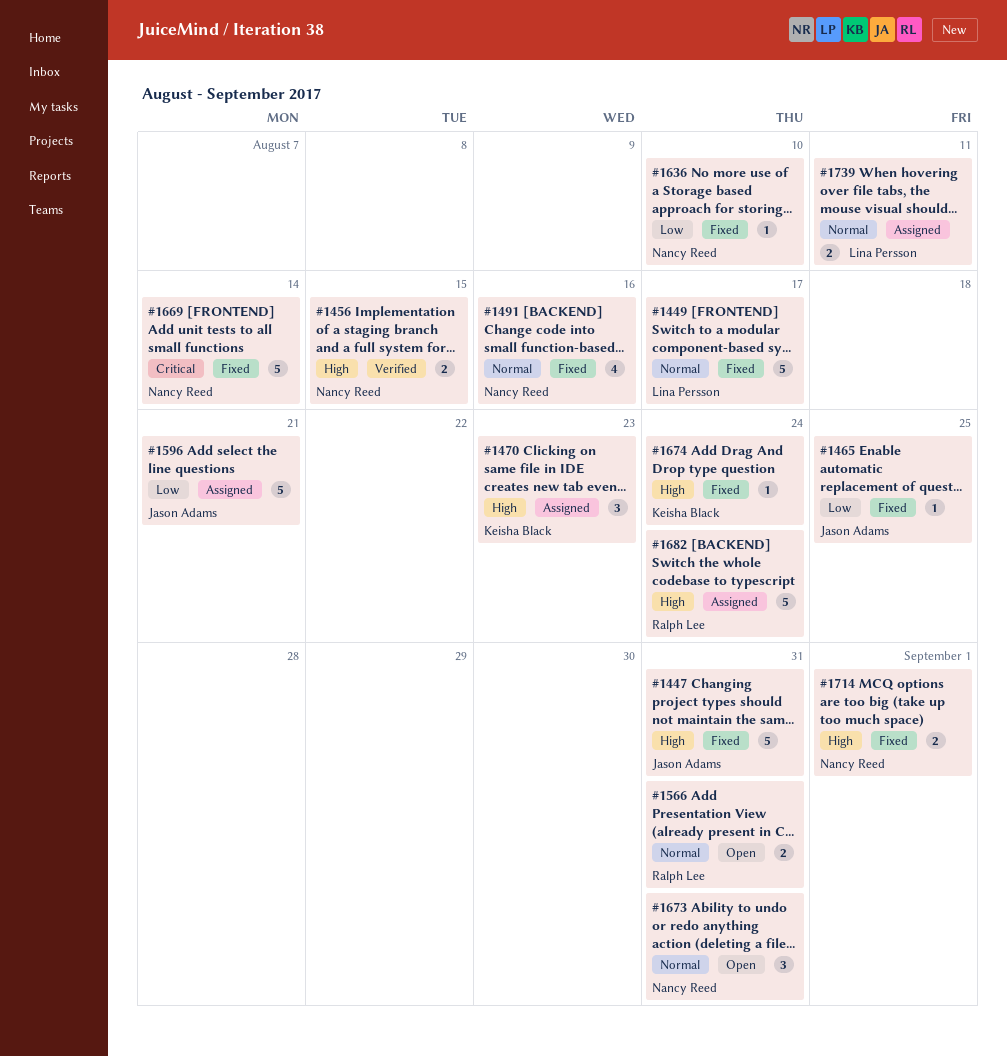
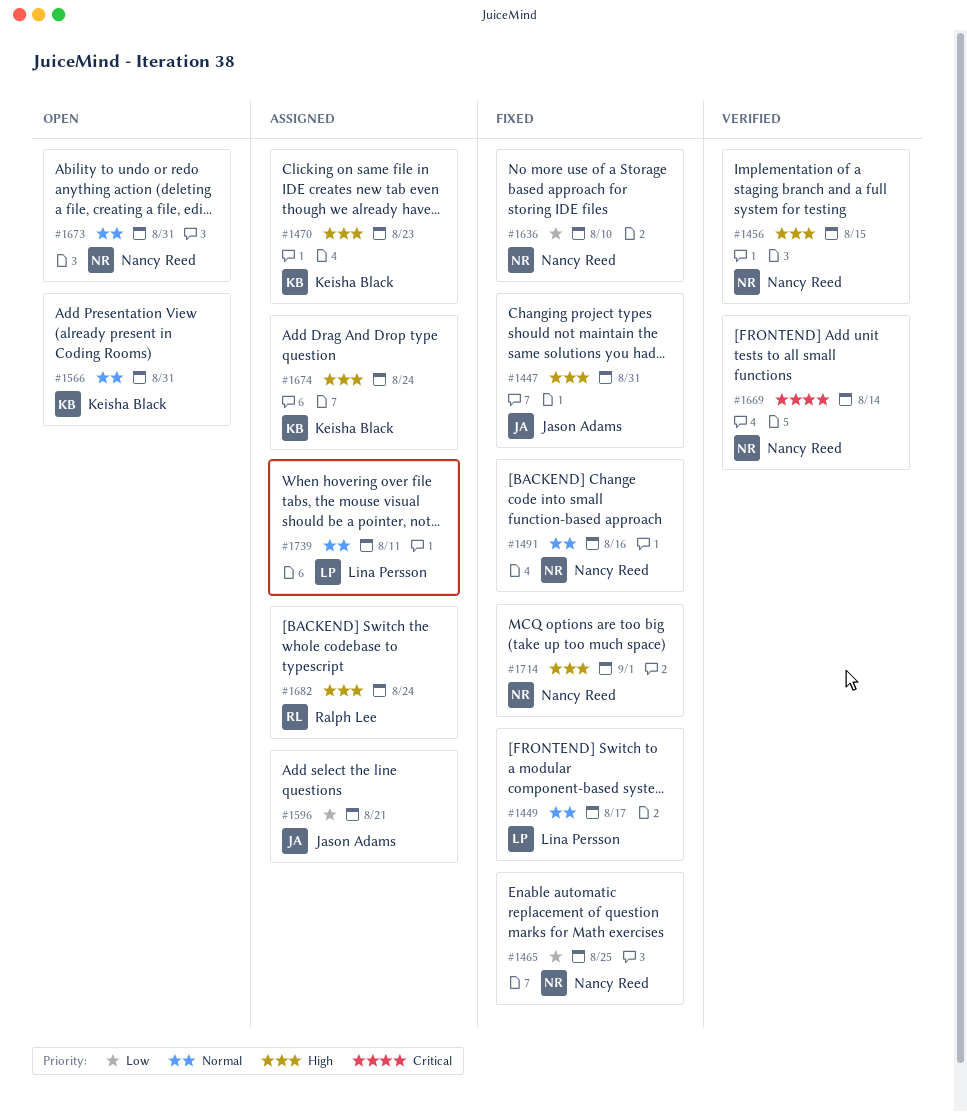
#1465, owner: Jason Adams -> Nancy Reed
#1566, owner: Ralph Lee -> Keisha Black
#1669, status: Fixed -> Verified
#1674, status: Fixed -> Assigned

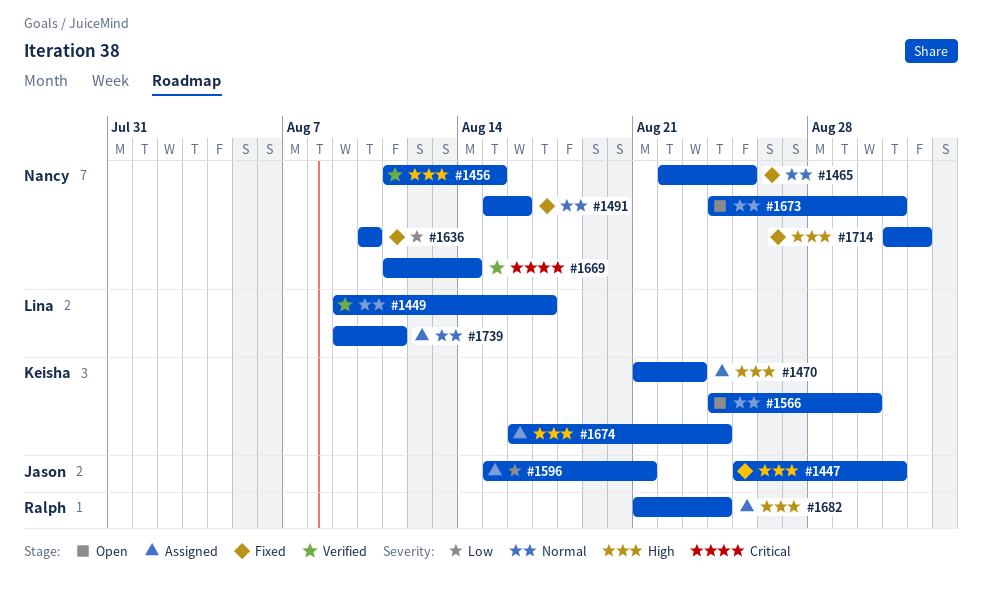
#1449, status: Fixed -> Verified
#1465, priority: Low -> Normal
#1566, due: Aug 31 -> Aug 30

